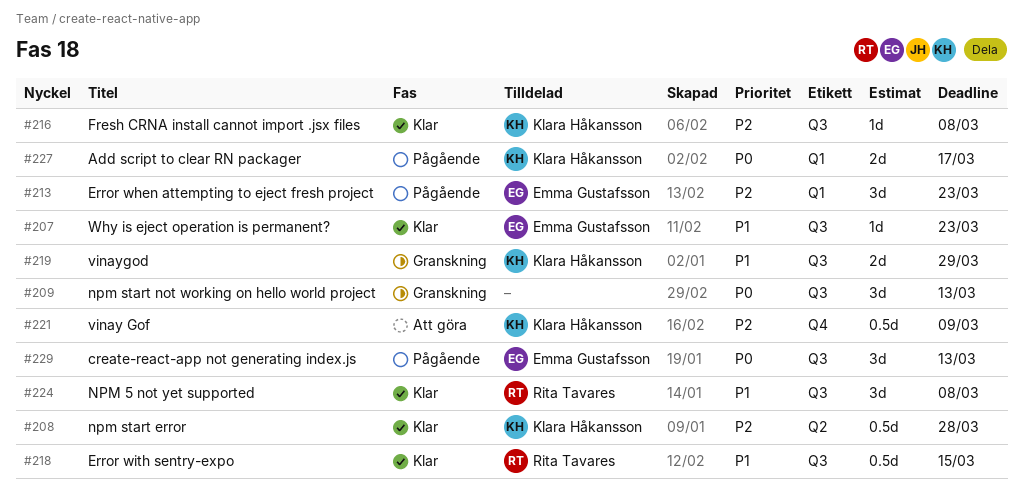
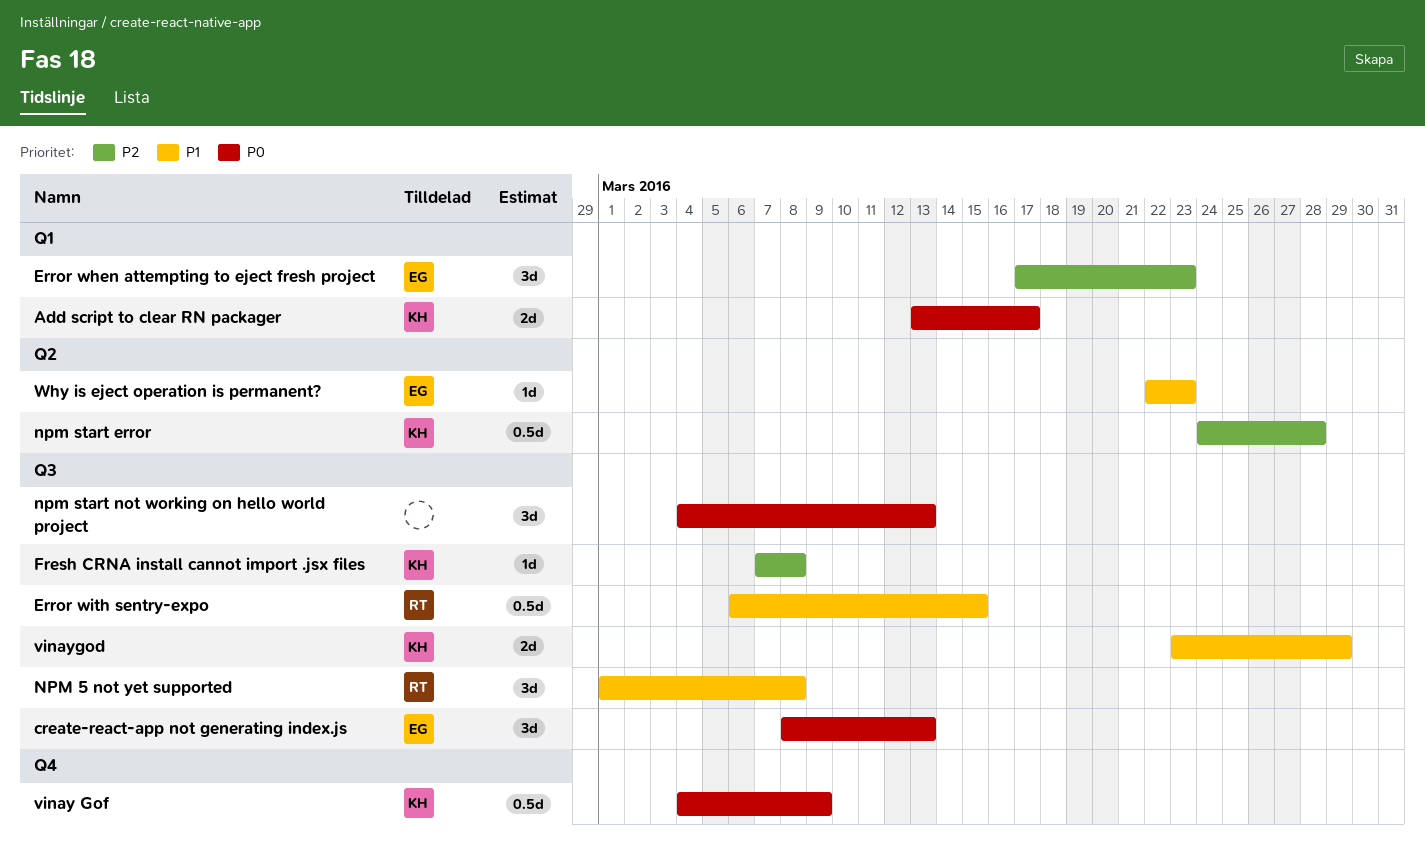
vinay Gof, priority: P2 -> P0
Why is eject operation is permanent?, label: Q3 -> Q2

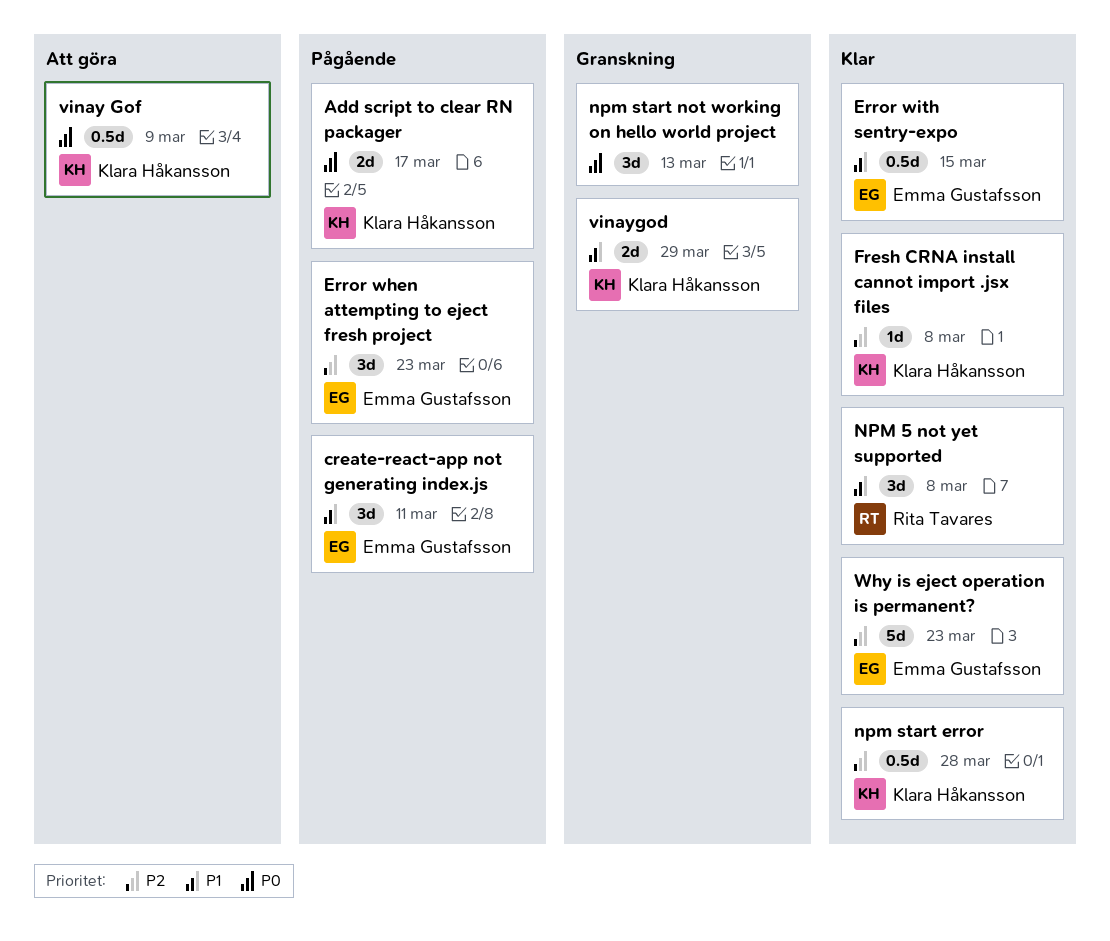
create-react-app not generating index.js, priority: P0 -> P1
create-react-app not generating index.js, due: Mar 13 -> Mar 11
Error with sentry-expo, owner: Rita Tavares -> Emma Gustafsson
Why is eject operation is permanent?, priority: P1 -> P2
Why is eject operation is permanent?, estimate: 1d -> 5d

